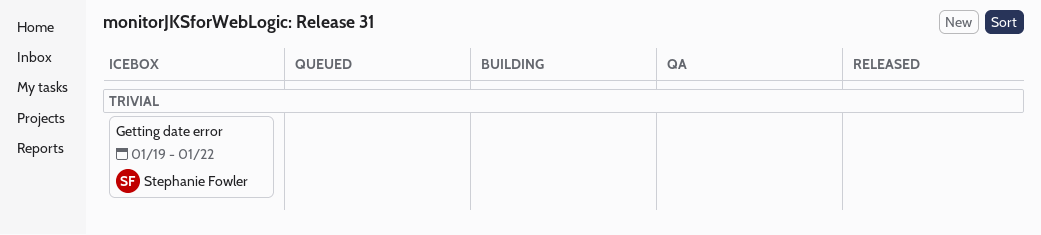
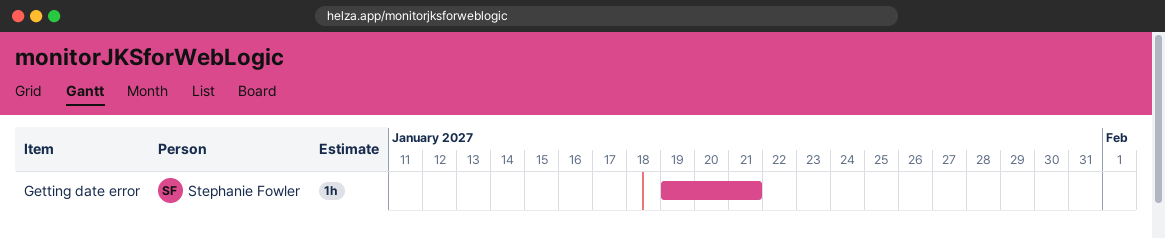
Getting date error, due: Jan 22 -> Jan 21

